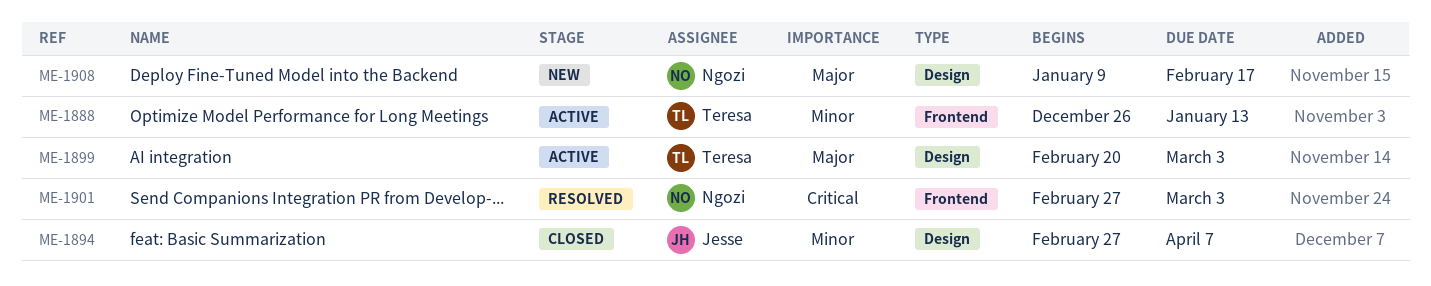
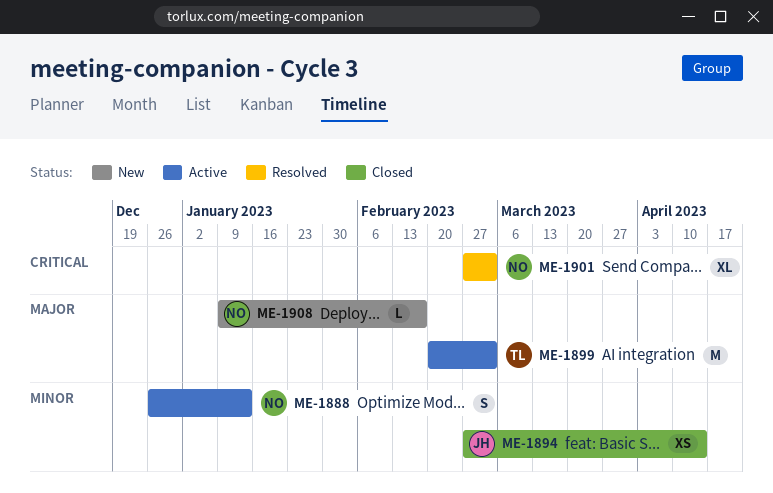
ME-1888, owner: Teresa -> Ngozi
ME-1894, due: Apr 7 -> Apr 14

